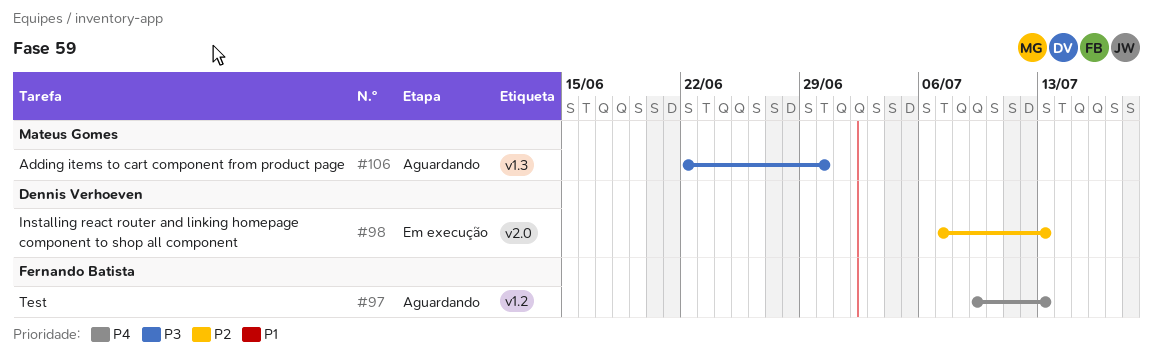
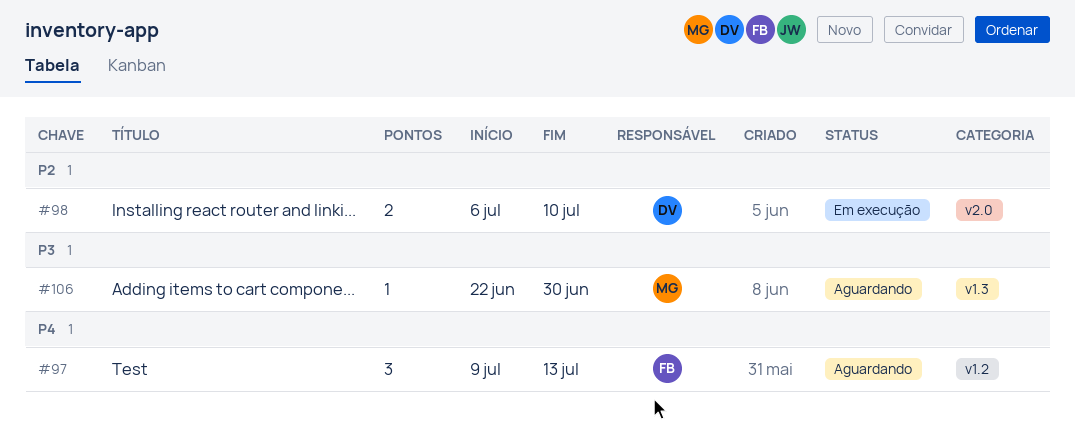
#98, start: Jul 7 -> Jul 6
#98, due: Jul 13 -> Jul 10

